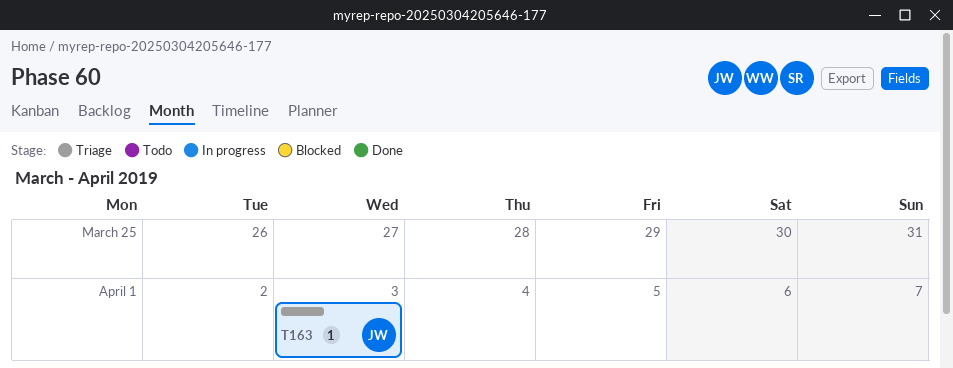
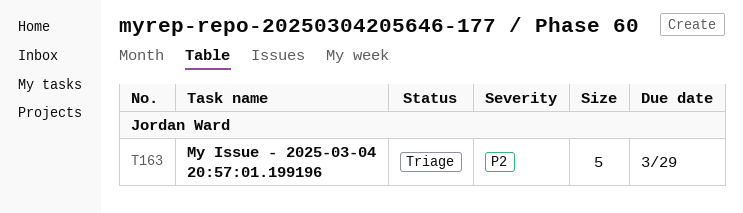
T163, estimate: 1 -> 5
T163, due: Apr 3 -> Mar 29

